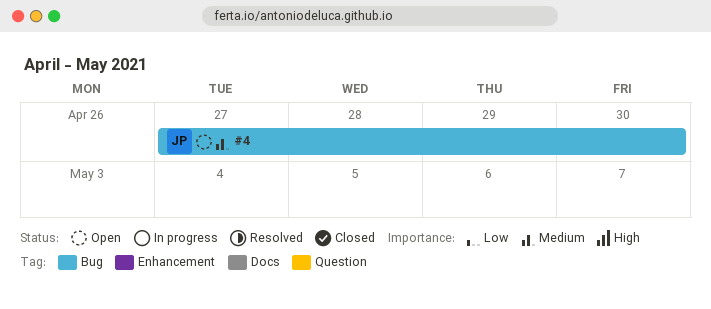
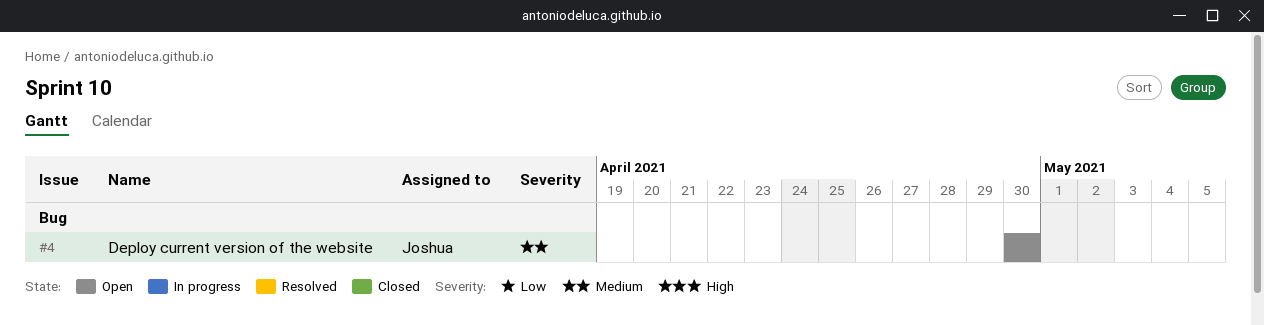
#4, start: Apr 27 -> Apr 30

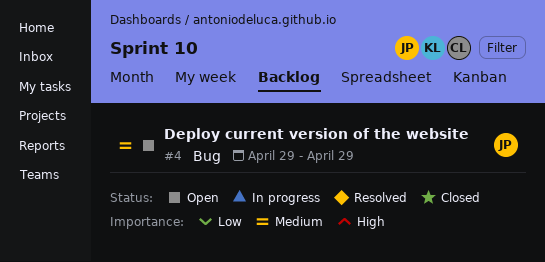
#4, start: Apr 30 -> Apr 29
#4, due: Apr 30 -> Apr 29

